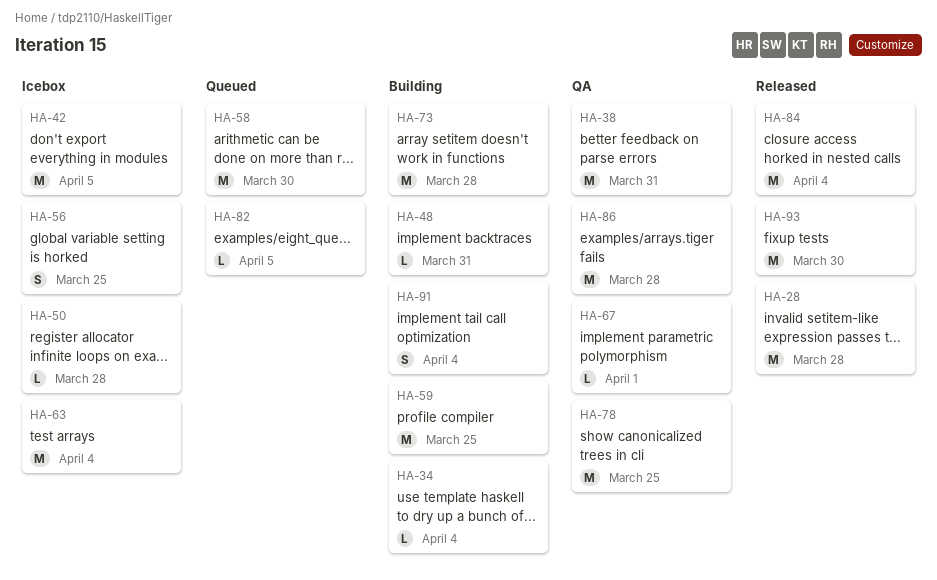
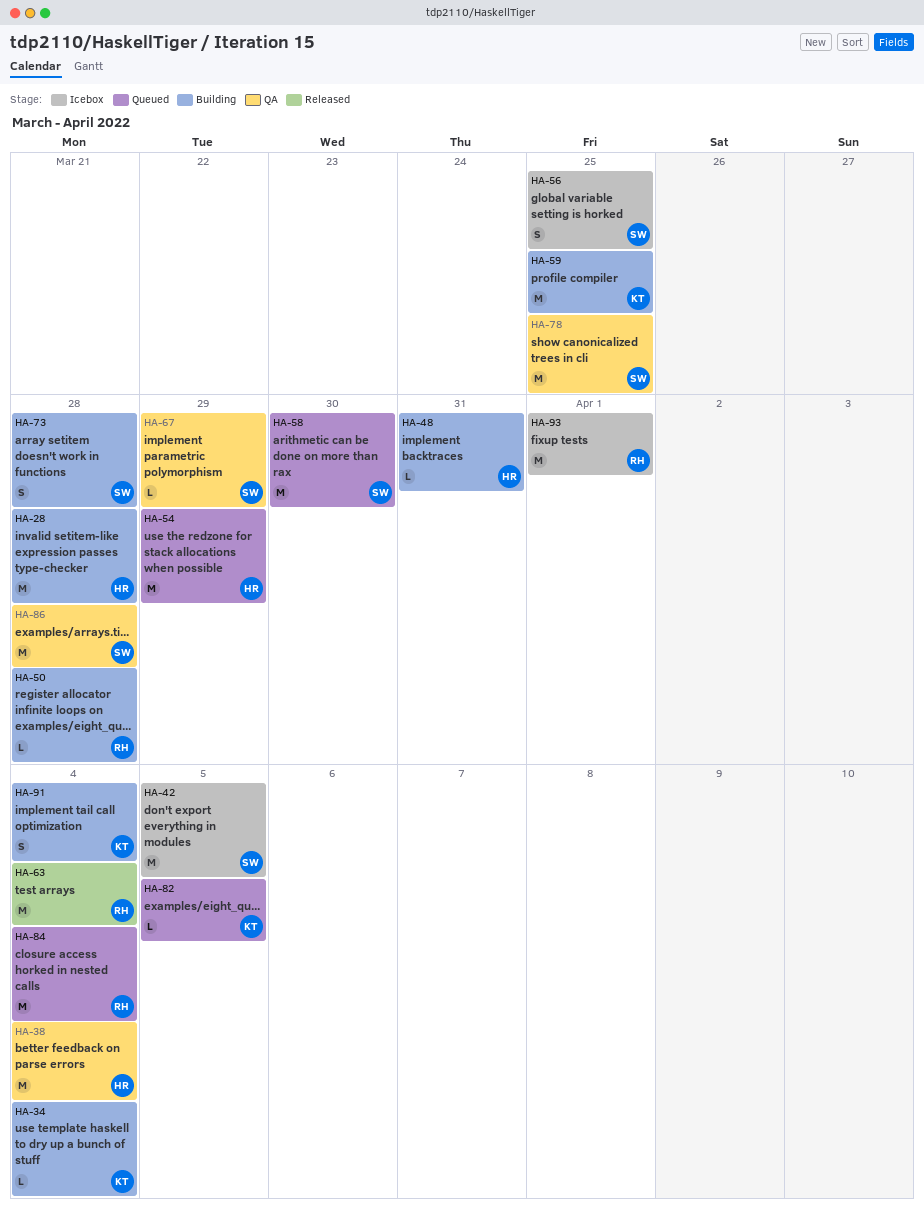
HA-28, status: Released -> Building
HA-38, due: Mar 31 -> Apr 4
HA-50, status: Icebox -> Building
HA-54: none -> present
HA-63, status: Icebox -> Released
HA-67, due: Apr 1 -> Mar 29
HA-73, estimate: M -> S
HA-84, status: Released -> Queued
HA-93, status: Released -> Icebox
HA-93, due: Mar 30 -> Apr 1

